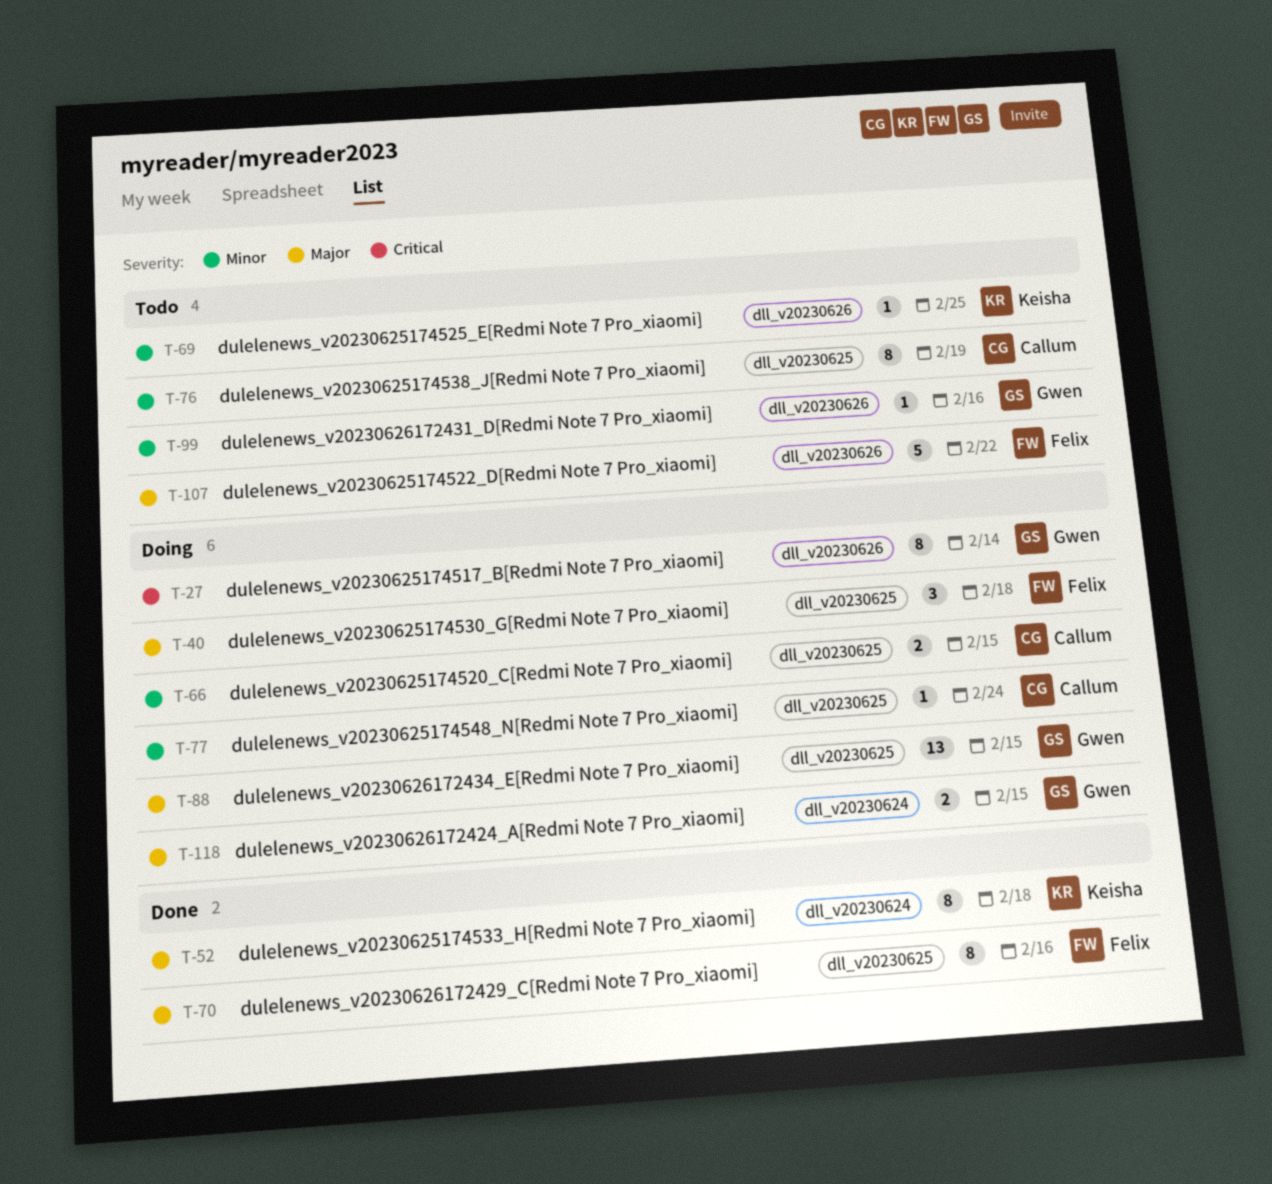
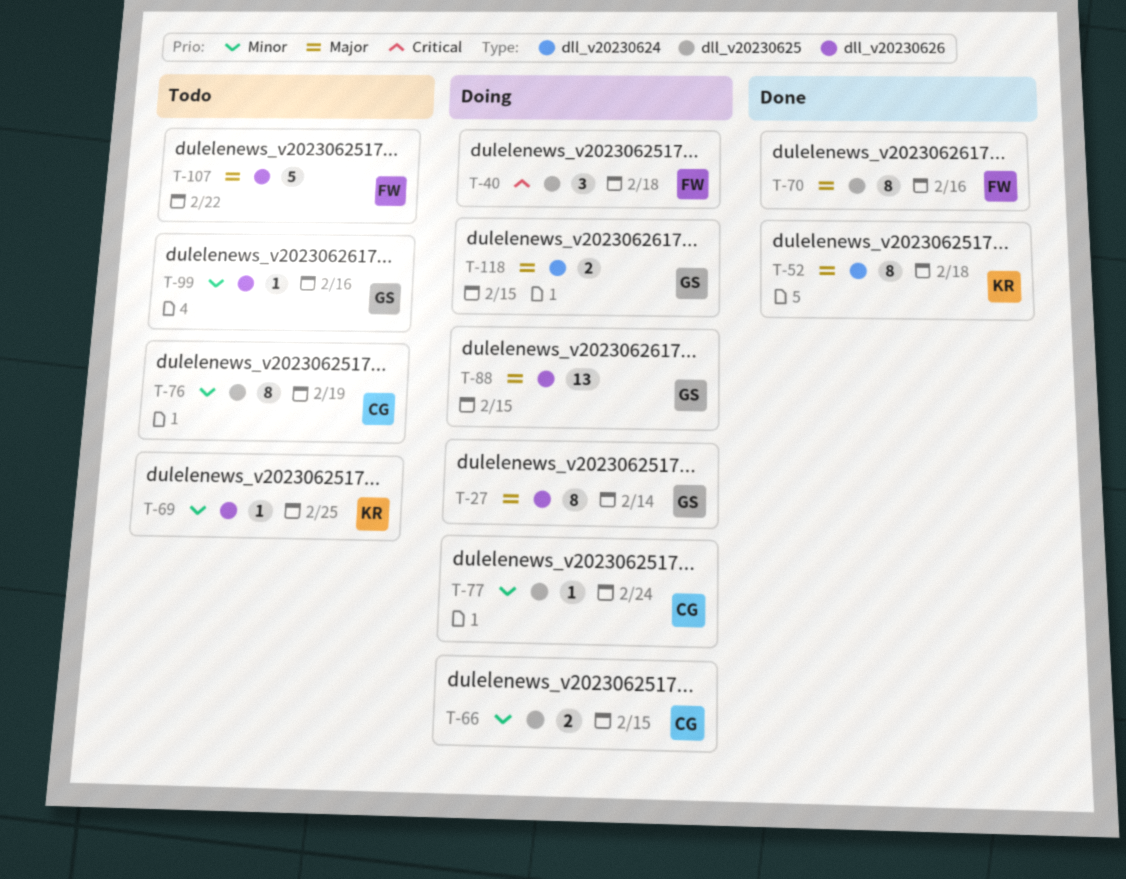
T-27, priority: Critical -> Major
T-40, priority: Major -> Critical
T-88, label: dll_v20230625 -> dll_v20230626

